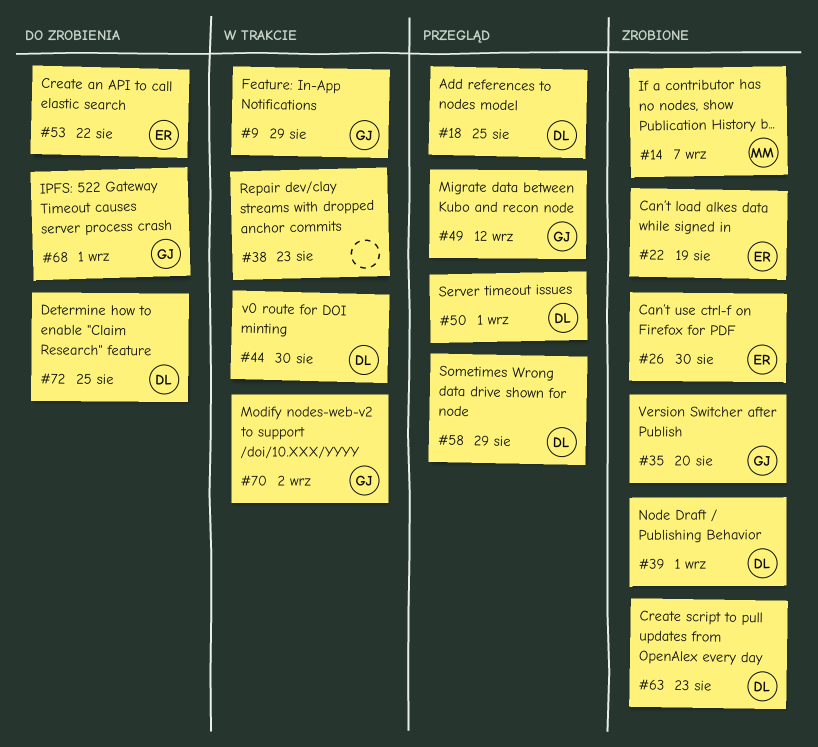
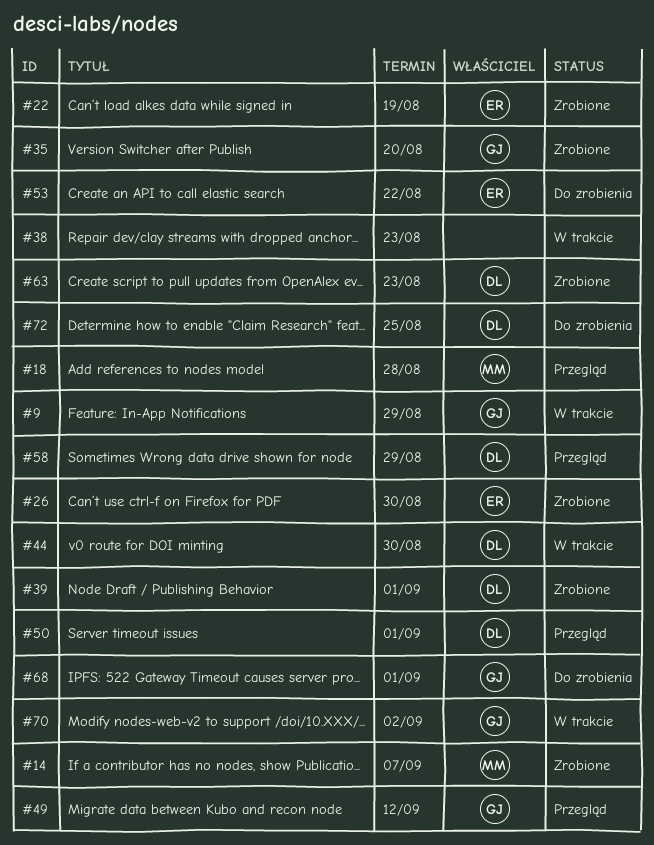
#18, owner: DL -> MM
#18, due: Aug 25 -> Aug 28

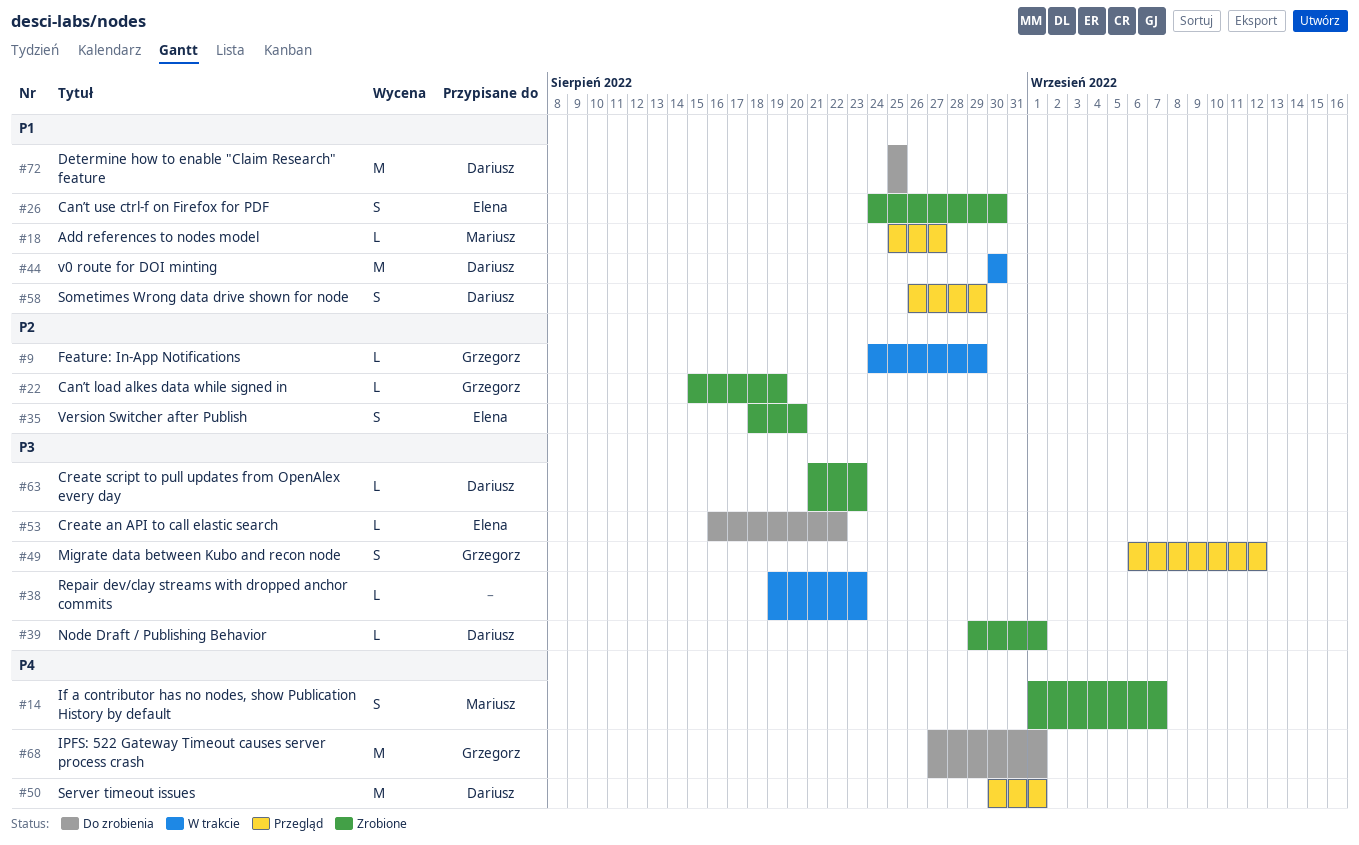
#18, due: Aug 28 -> Aug 27
#22, owner: Elena -> Grzegorz
#35, owner: Grzegorz -> Elena
#70: present -> none

